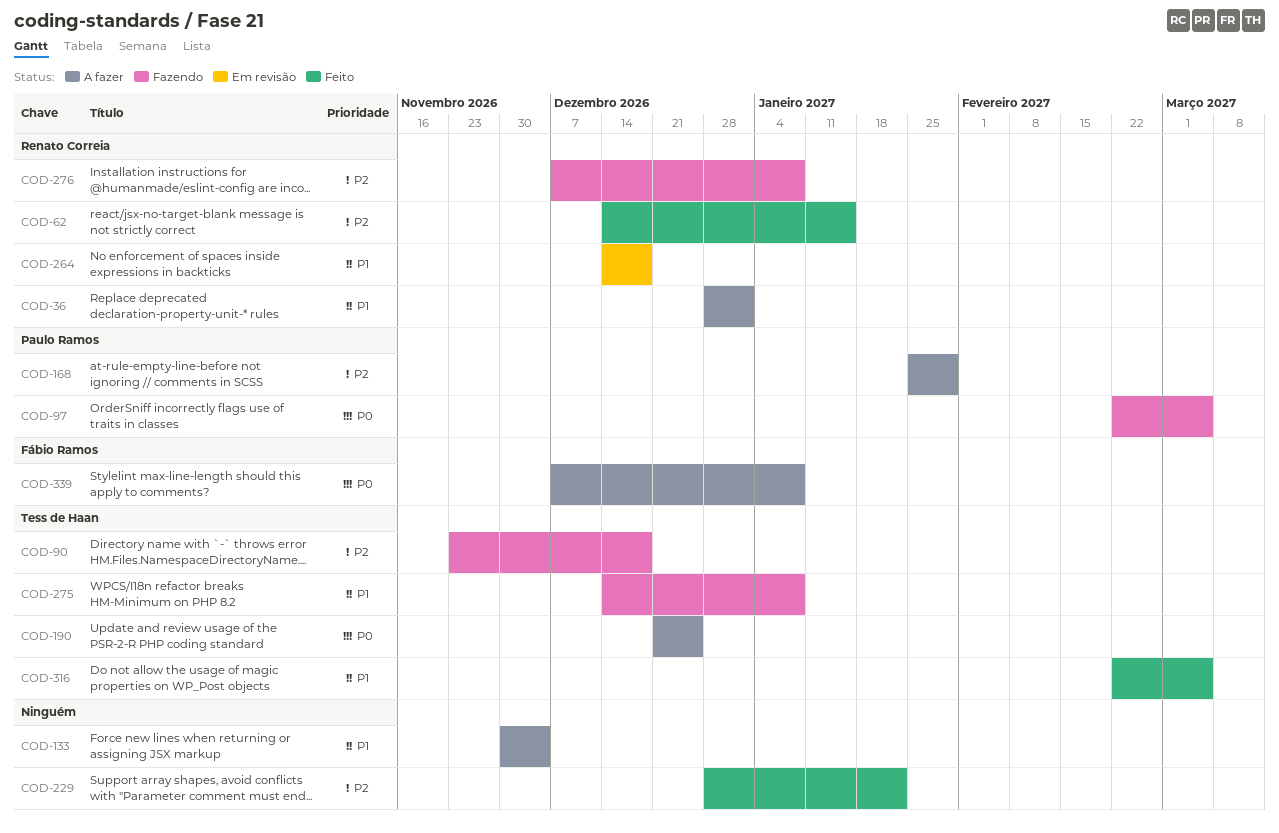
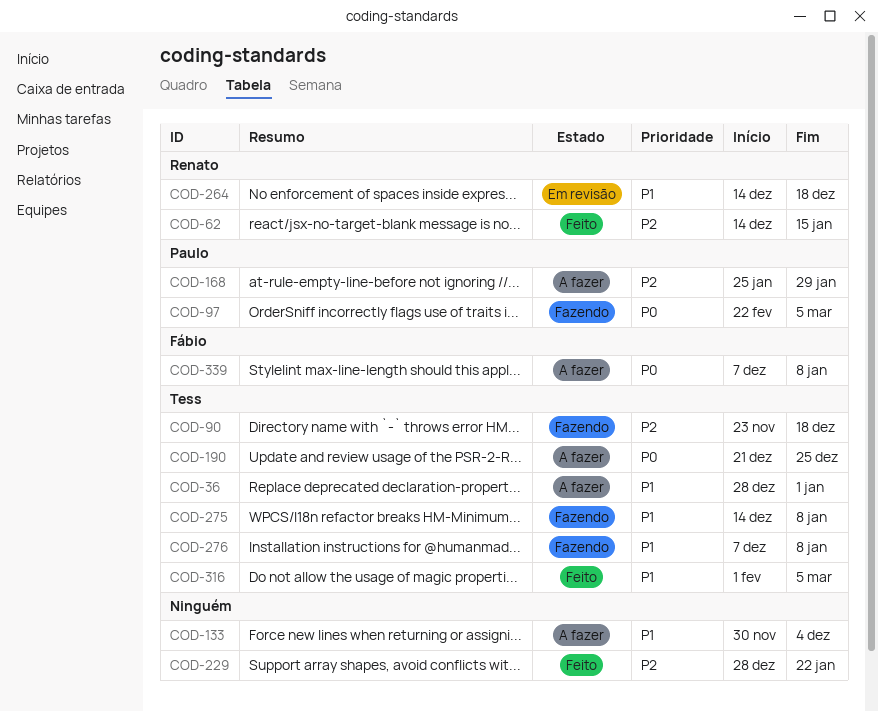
COD-36, owner: Renato Correia -> Tess de Haan
COD-276, owner: Renato Correia -> Tess de Haan
COD-276, priority: P2 -> P1
COD-316, start: Feb 22 -> Feb 1

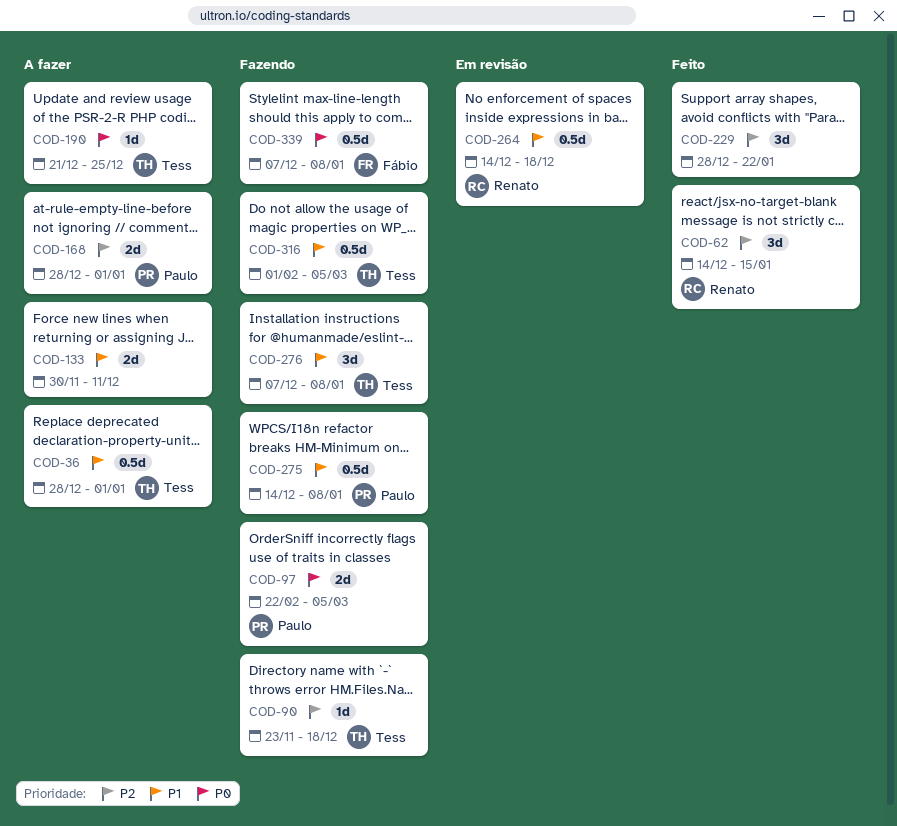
COD-133, due: Dec 4 -> Dec 11
COD-168, start: Jan 25 -> Dec 28
COD-168, due: Jan 29 -> Jan 1
COD-275, owner: Tess -> Paulo
COD-316, status: Feito -> Fazendo
COD-339, status: A fazer -> Fazendo

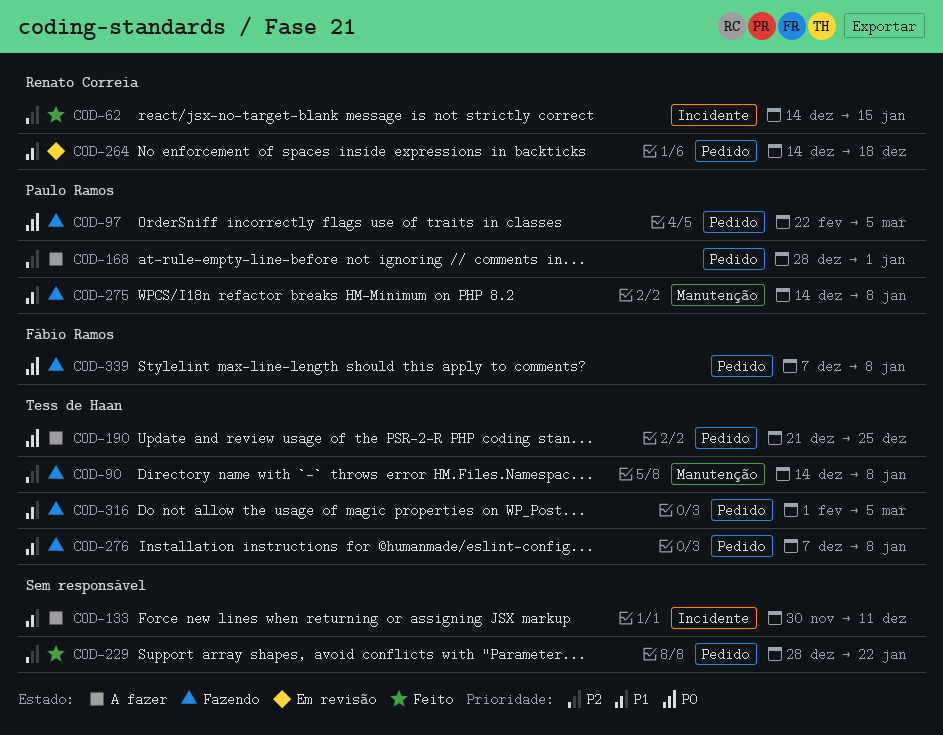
COD-36: present -> none
COD-90, start: Nov 23 -> Dec 14
COD-90, due: Dec 18 -> Jan 8

